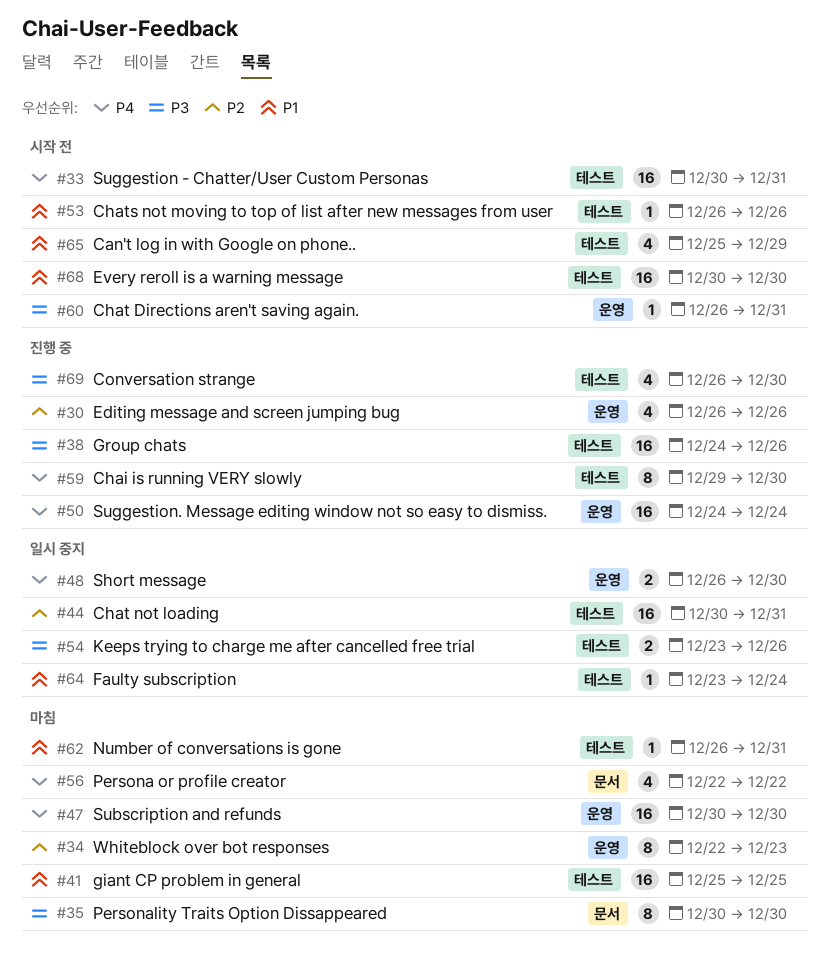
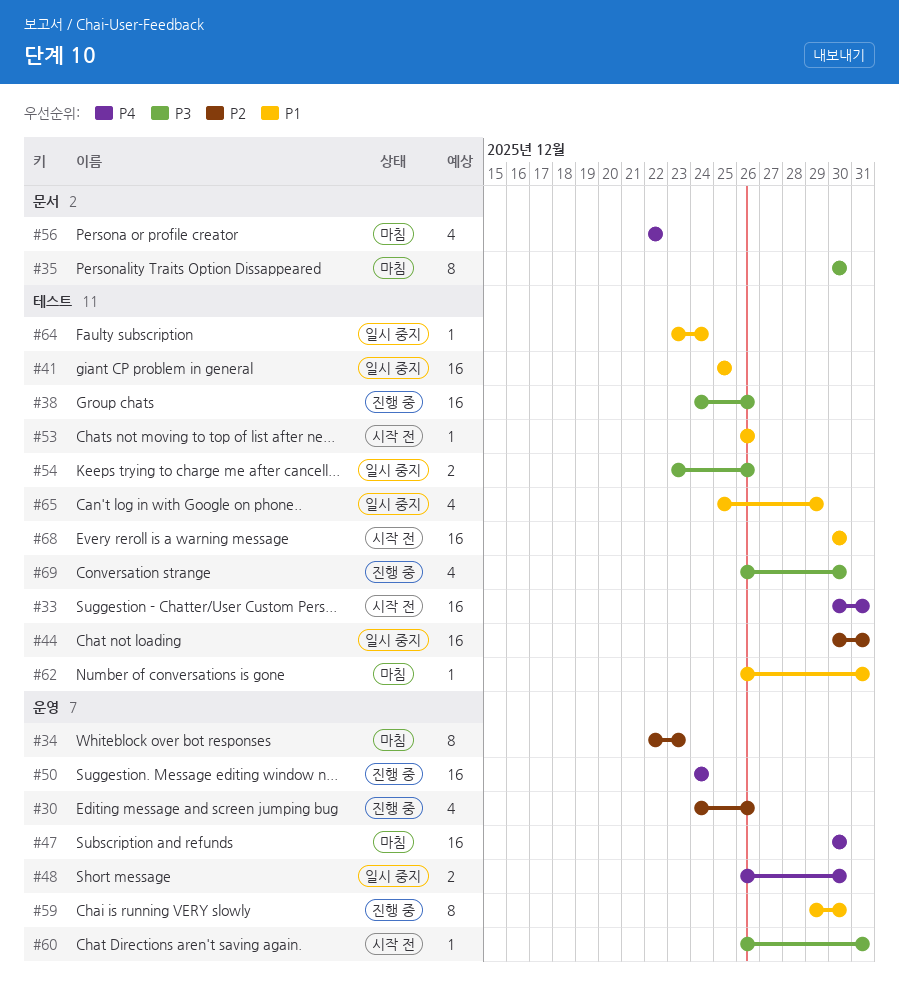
#30, start: Dec 26 -> Dec 24
#41, status: 마침 -> 일시 중지
#59, priority: P4 -> P1
#59, label: 테스트 -> 운영
#65, status: 시작 전 -> 일시 중지

